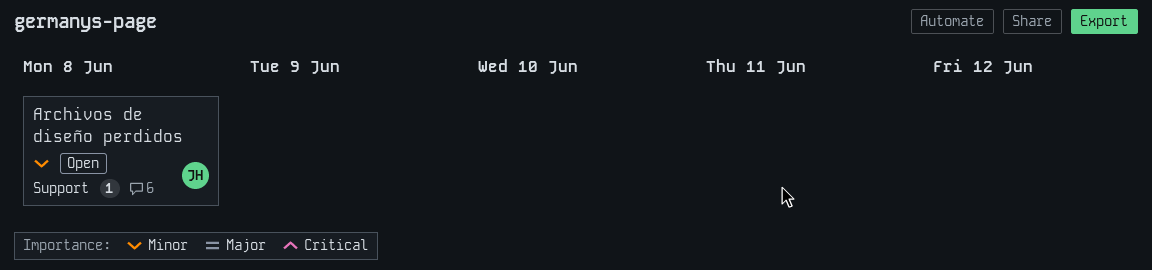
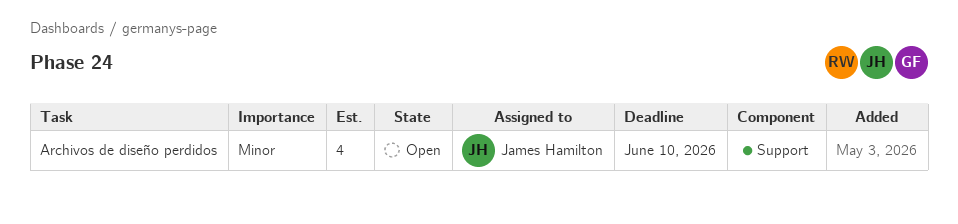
Archivos de diseño perdidos, estimate: 1 -> 4
Archivos de diseño perdidos, due: Jun 8 -> Jun 10

